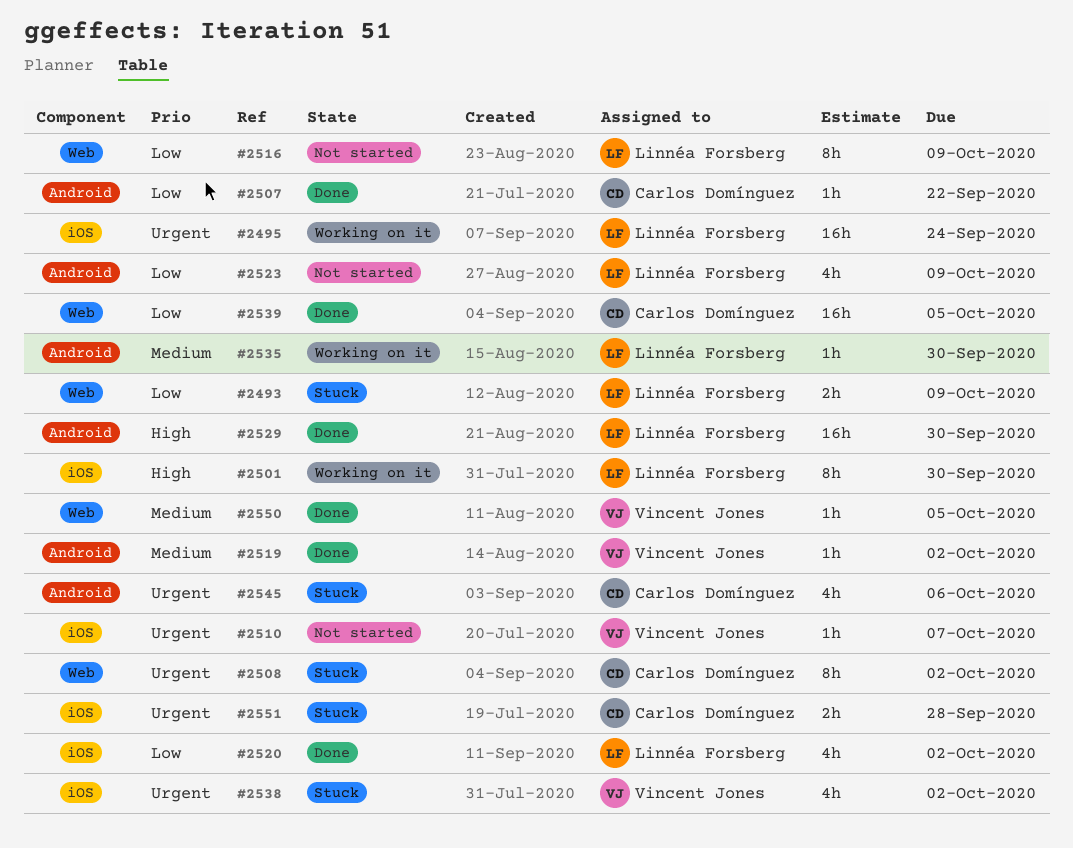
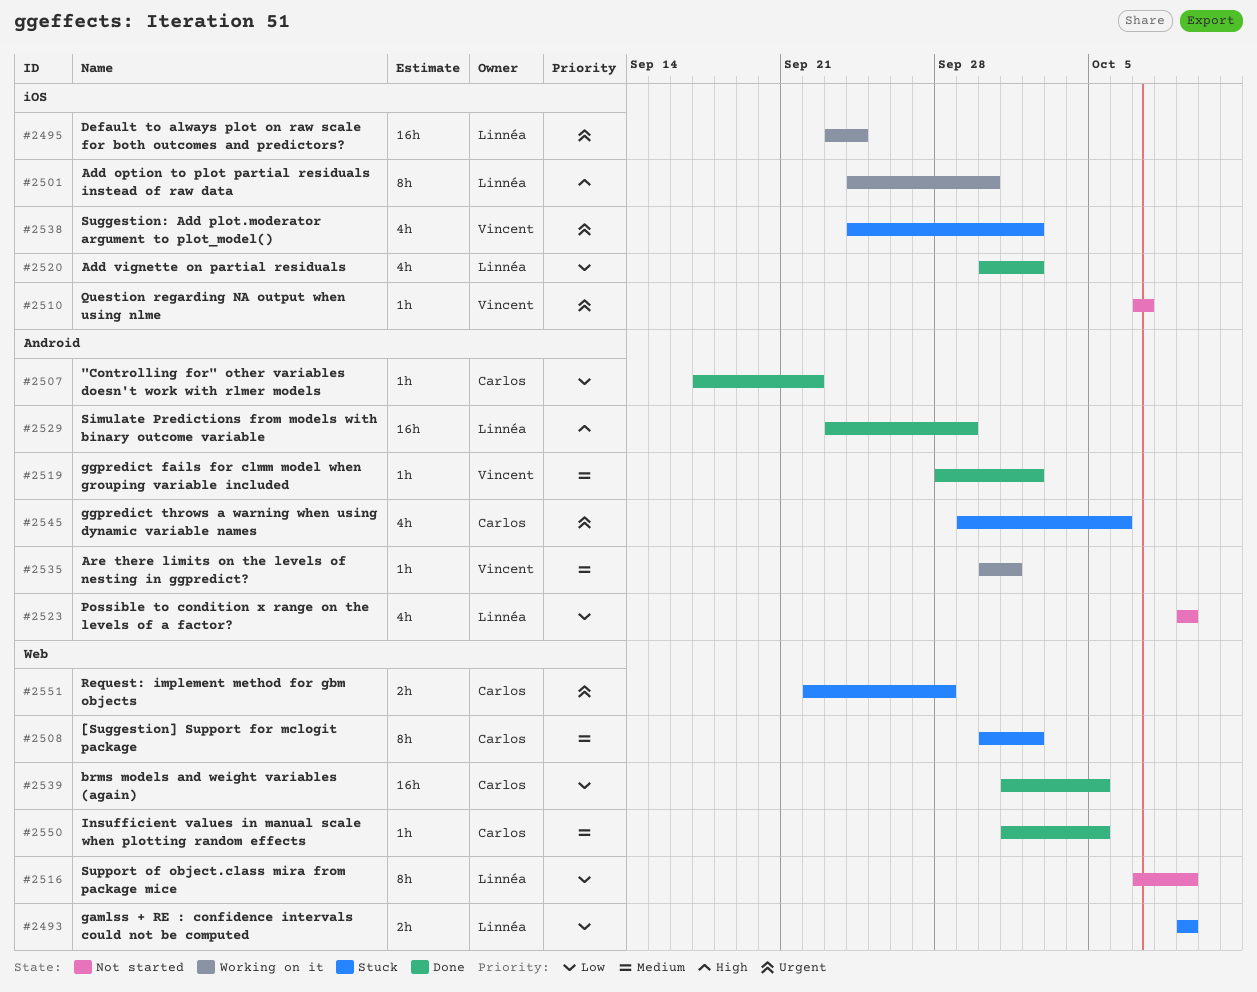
#2508, priority: Urgent -> Medium
#2529, due: Sep 30 -> Sep 29
#2535, owner: Linnéa Forsberg -> Vincent Jones
#2535, due: Sep 30 -> Oct 1
#2550, owner: Vincent Jones -> Carlos Domínguez
#2551, label: iOS -> Web

